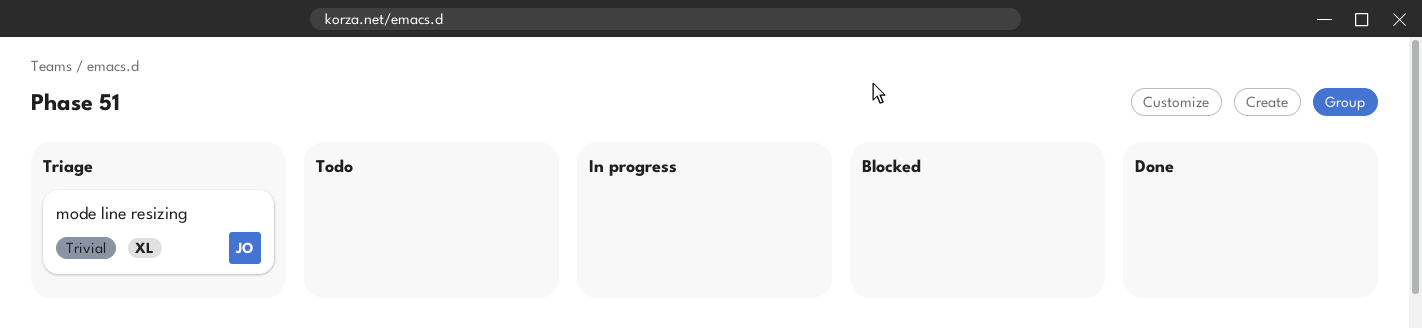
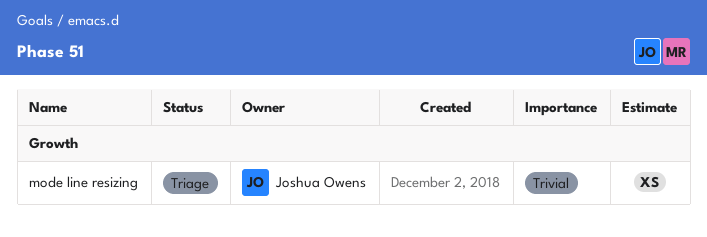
mode line resizing, estimate: XL -> XS

